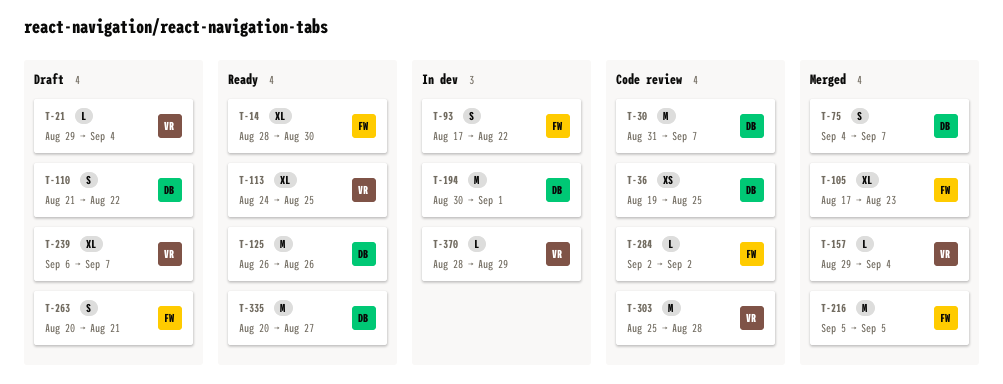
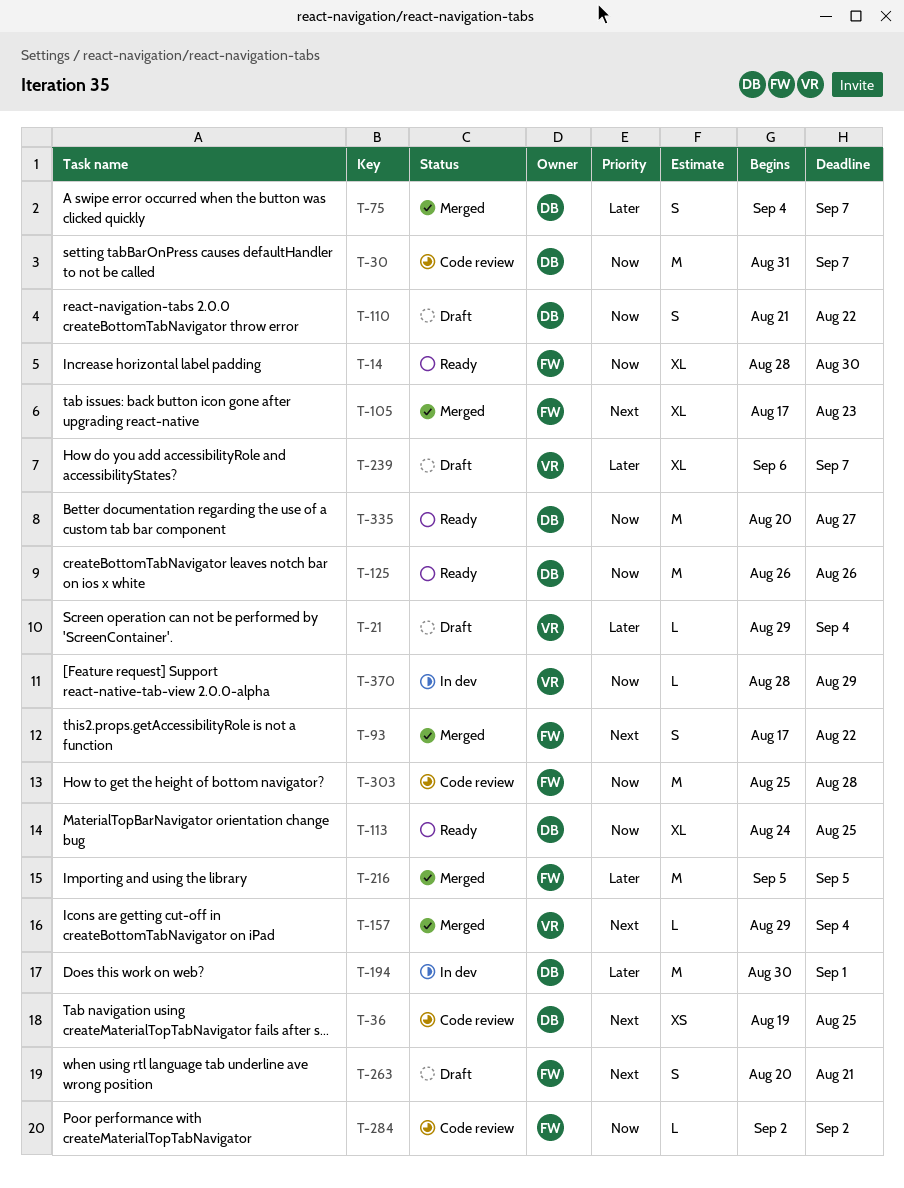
T-93, status: In dev -> Merged
T-113, owner: VR -> DB
T-303, owner: VR -> FW

